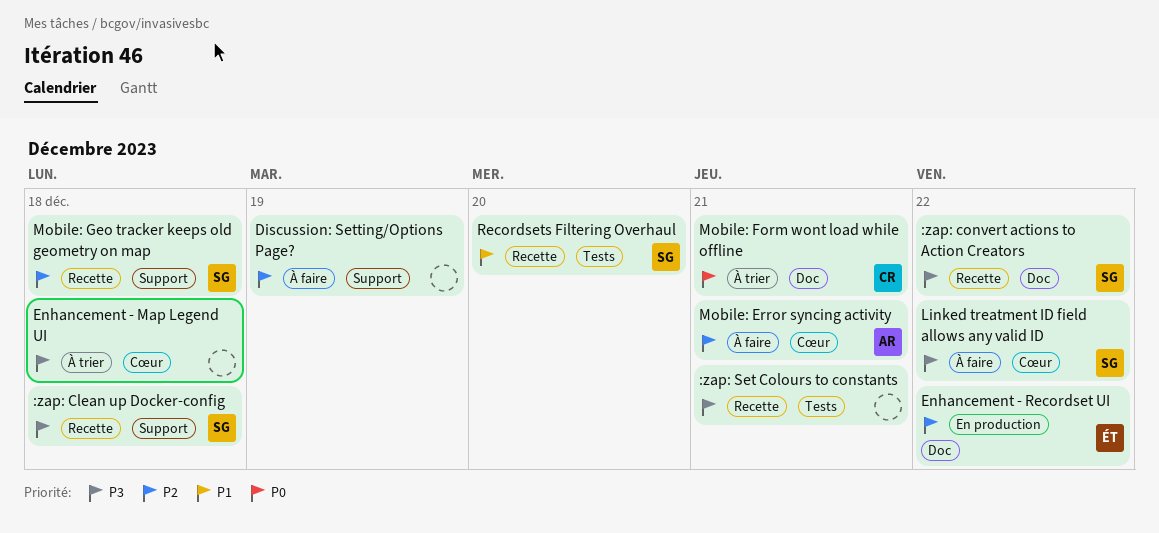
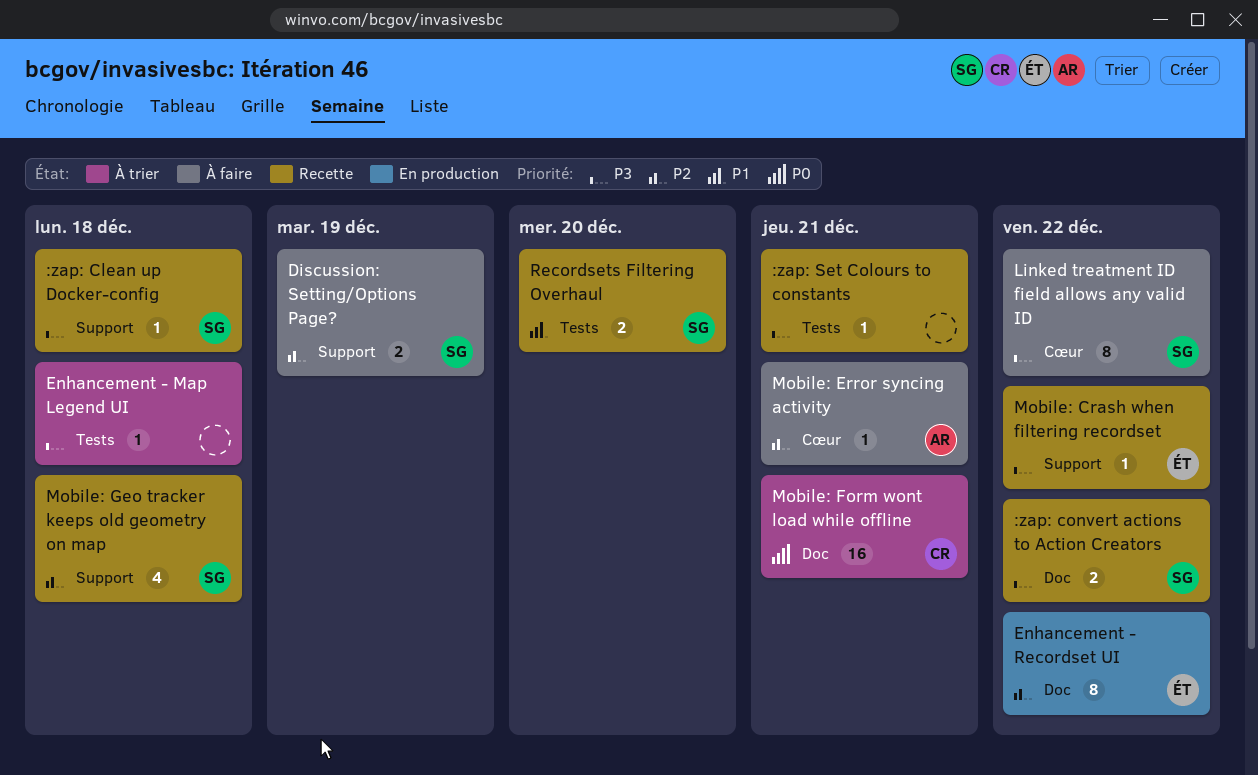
Discussion: Setting/Options Page?, owner: none -> SG
Enhancement - Map Legend UI, label: Cœur -> Tests
Mobile: Crash when filtering recordset: none -> present

